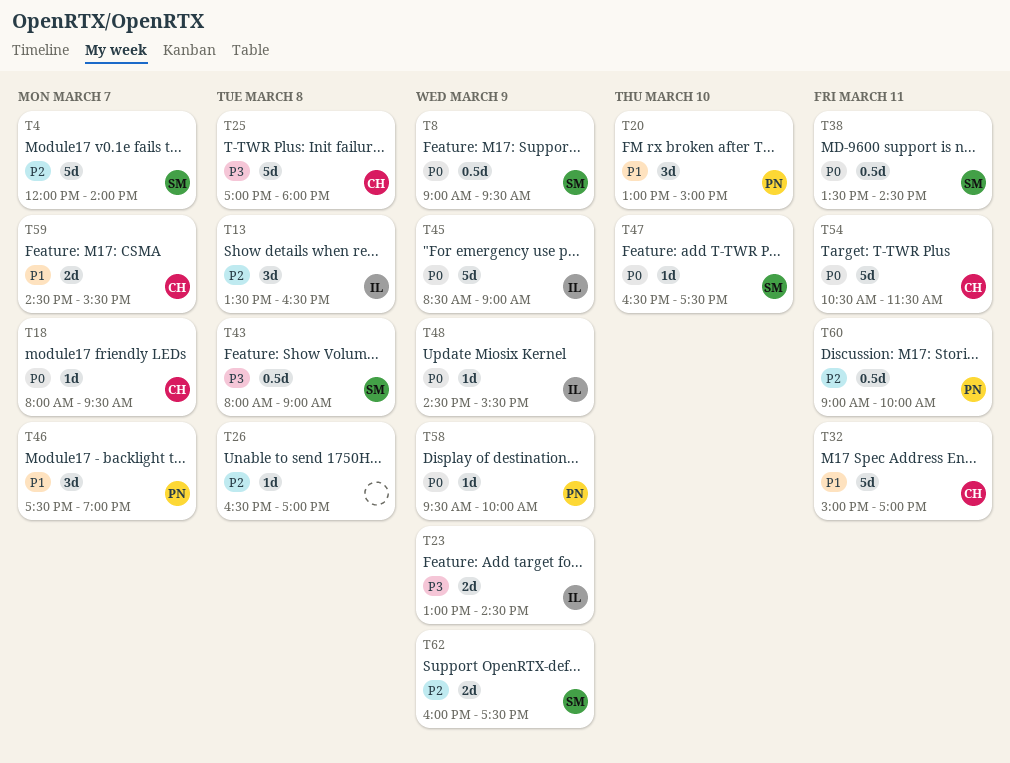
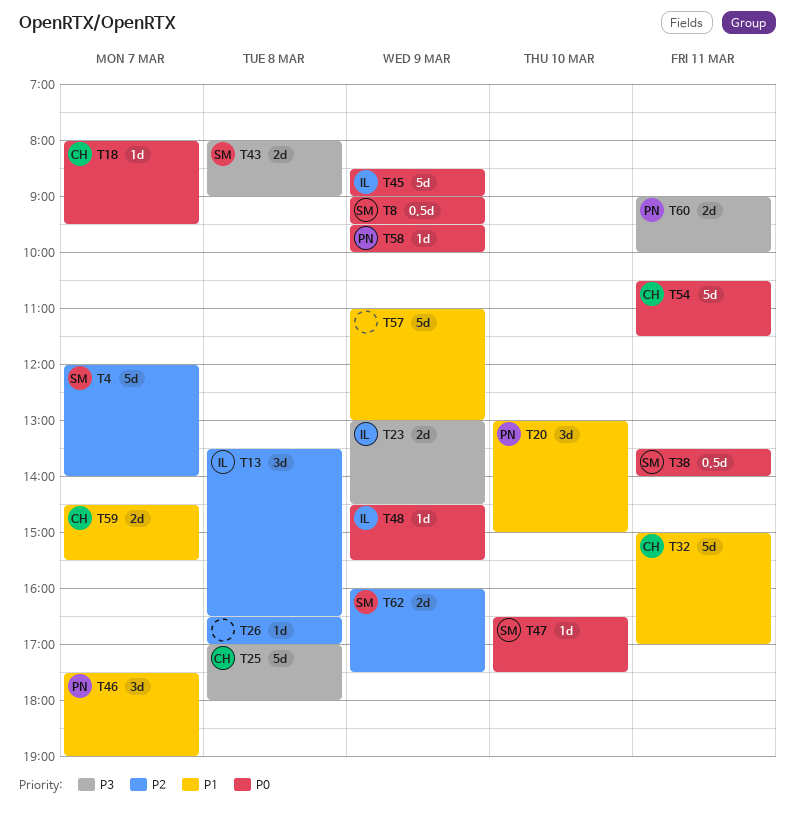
T38, ends: 14:30 -> 14:00
T43, estimate: 0.5d -> 2d
T57: none -> present
T60, priority: P2 -> P3
T60, estimate: 0.5d -> 2d

